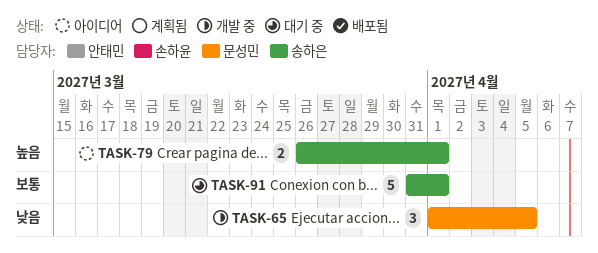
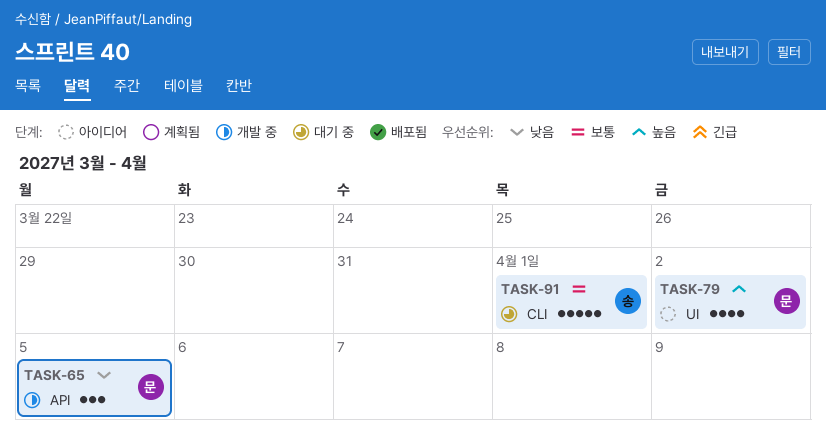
TASK-79, owner: 송하은 -> 문성민
TASK-79, estimate: 2 -> 4
TASK-79, due: Apr 1 -> Apr 2

